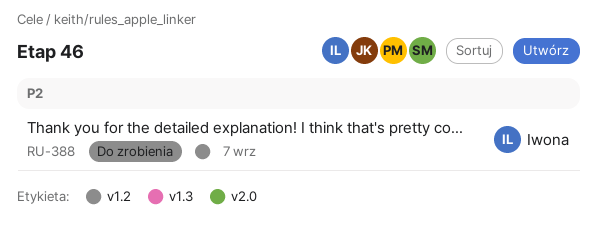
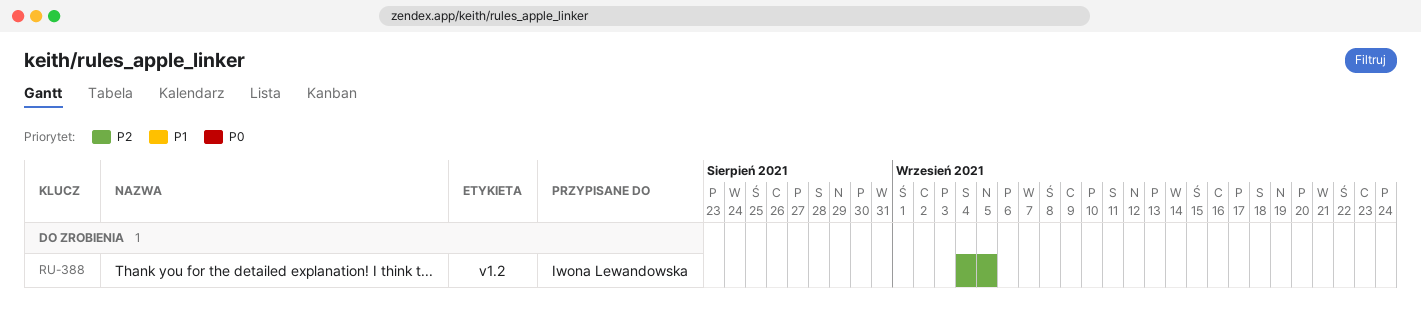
RU-388, due: Sep 7 -> Sep 5

